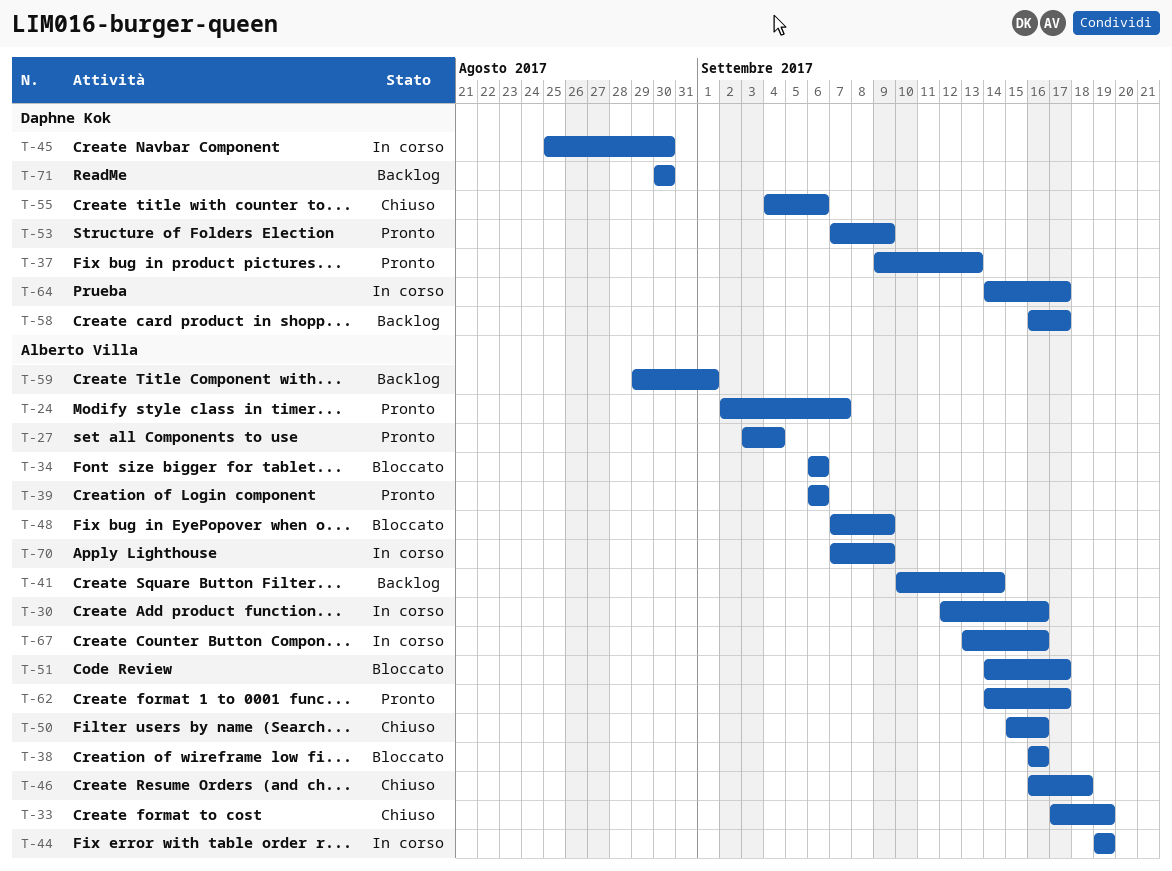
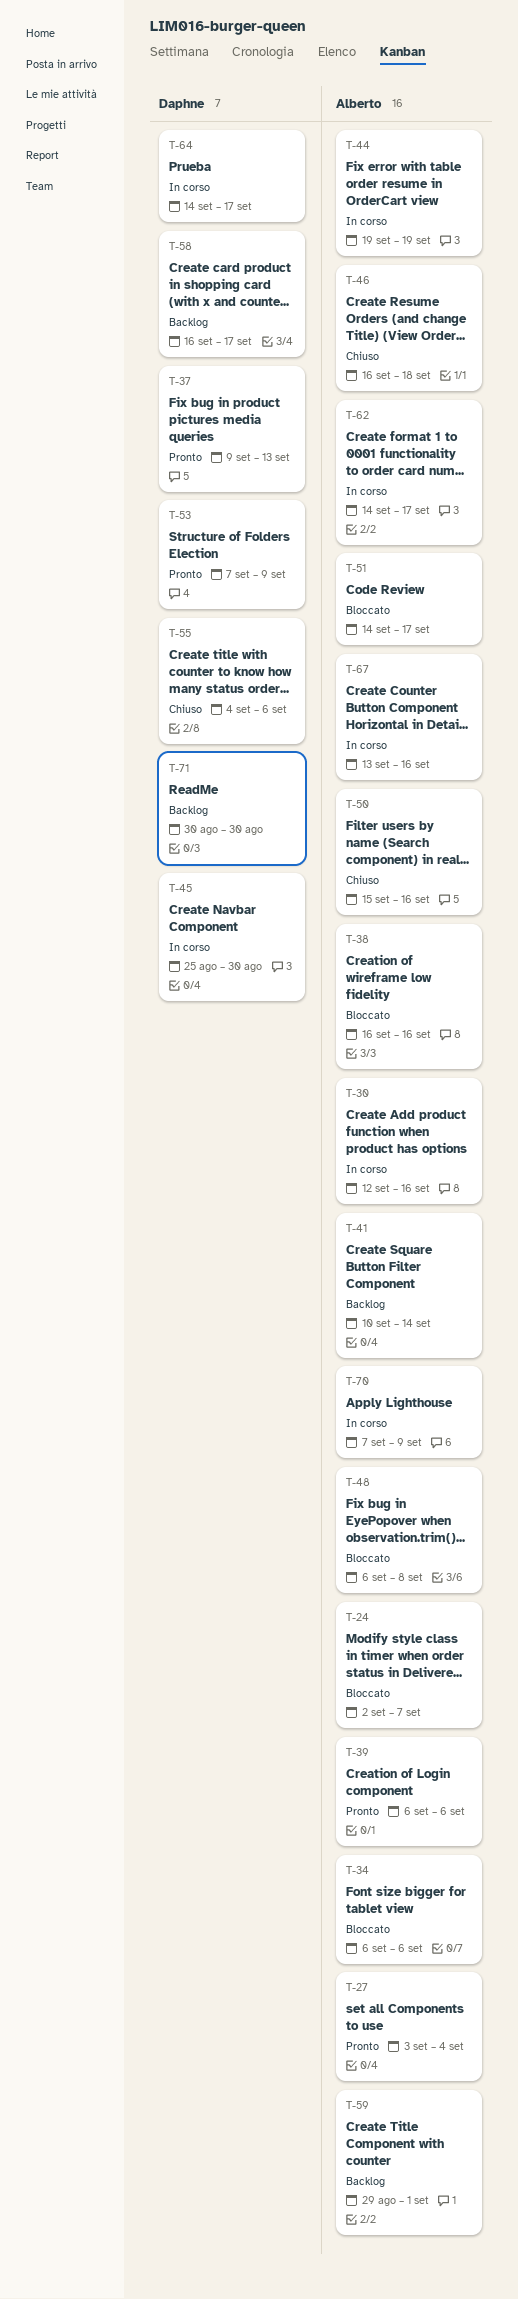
T-24, status: Pronto -> Bloccato
T-33: present -> none
T-48, start: Sep 7 -> Sep 6
T-48, due: Sep 9 -> Sep 8
T-62, status: Pronto -> In corso

